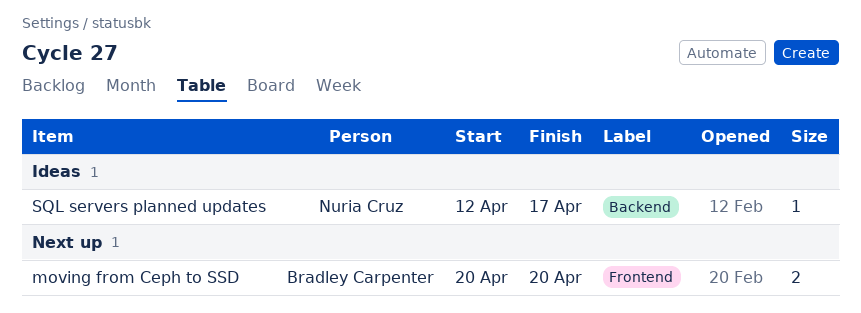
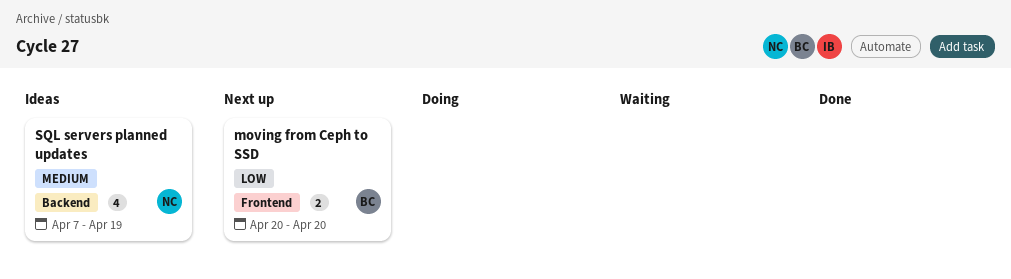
SQL servers planned updates, estimate: 1 -> 4
SQL servers planned updates, start: Apr 12 -> Apr 7
SQL servers planned updates, due: Apr 17 -> Apr 19

